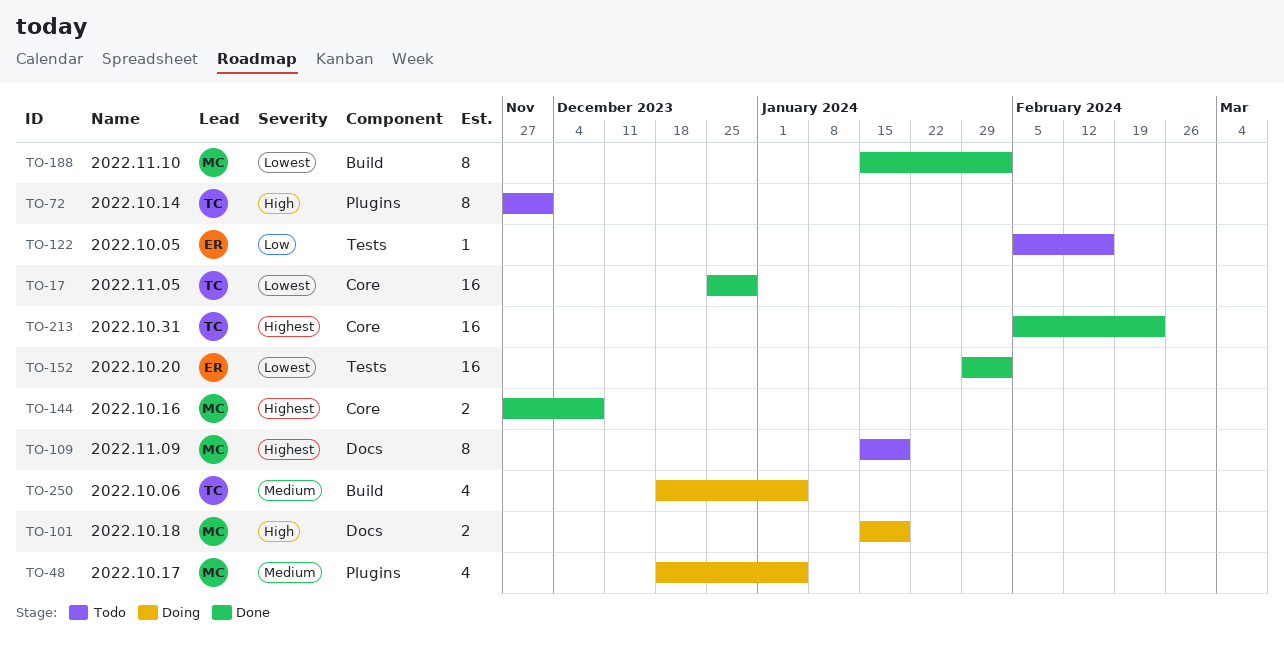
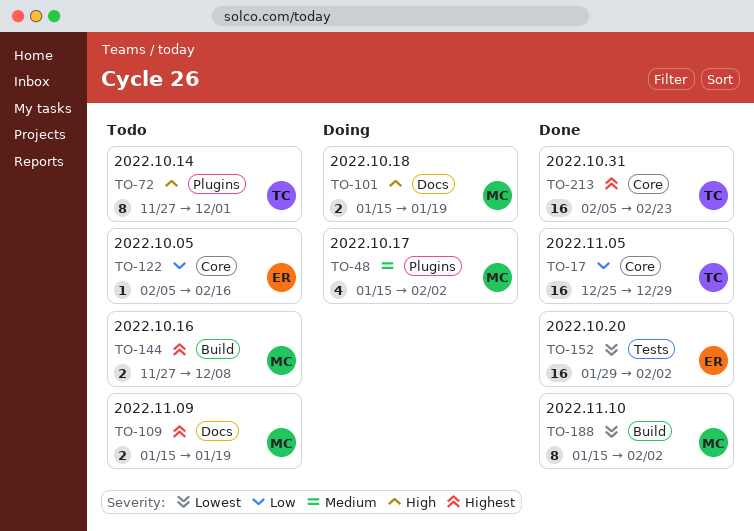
TO-17, priority: Lowest -> Low
TO-48, start: Dec 18 -> Jan 15
TO-48, due: Jan 5 -> Feb 2
TO-109, estimate: 8 -> 2
TO-122, label: Tests -> Core
TO-144, status: Done -> Todo
TO-144, label: Core -> Build
TO-250: present -> none

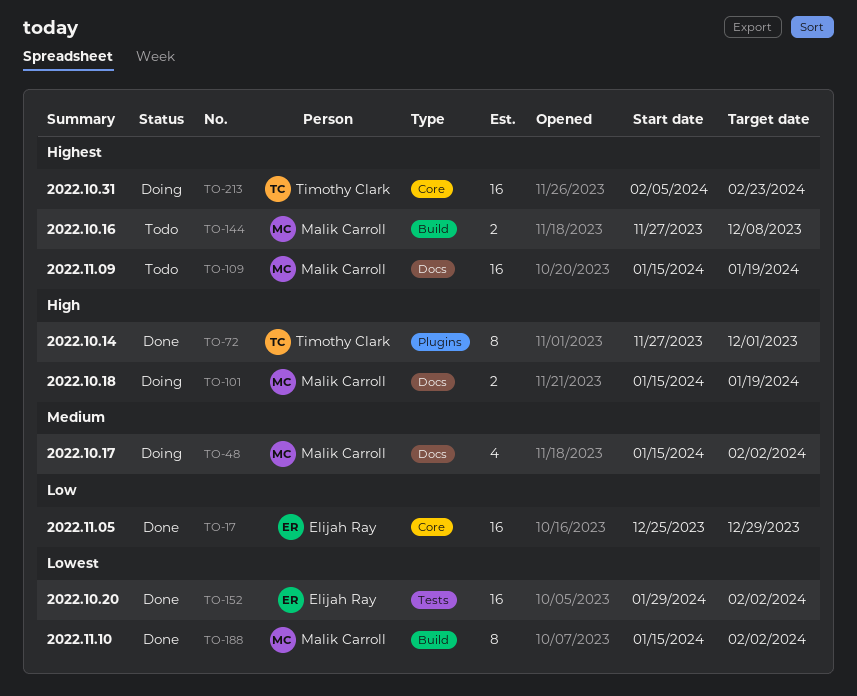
TO-17, owner: Timothy Clark -> Elijah Ray
TO-48, label: Plugins -> Docs
TO-72, status: Todo -> Done
TO-109, estimate: 2 -> 16
TO-122: present -> none
TO-213, status: Done -> Doing

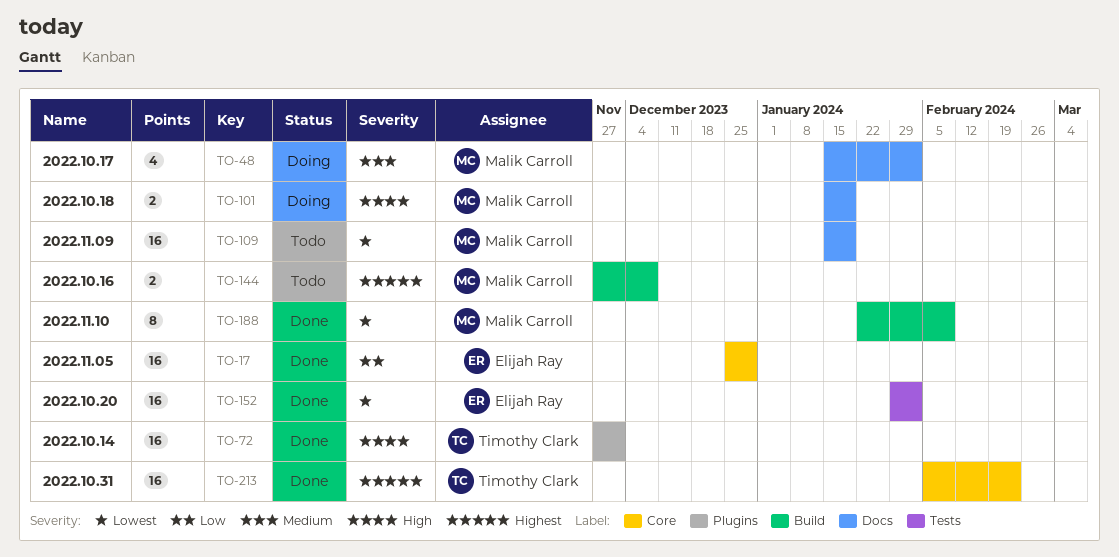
TO-72, estimate: 8 -> 16
TO-109, priority: Highest -> Lowest
TO-188, start: Jan 15 -> Jan 22
TO-188, due: Feb 2 -> Feb 9
TO-213, status: Doing -> Done

